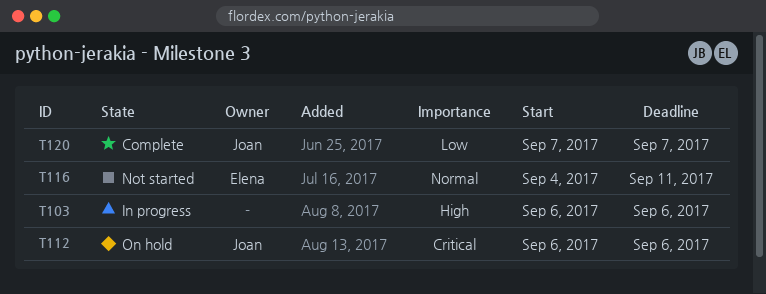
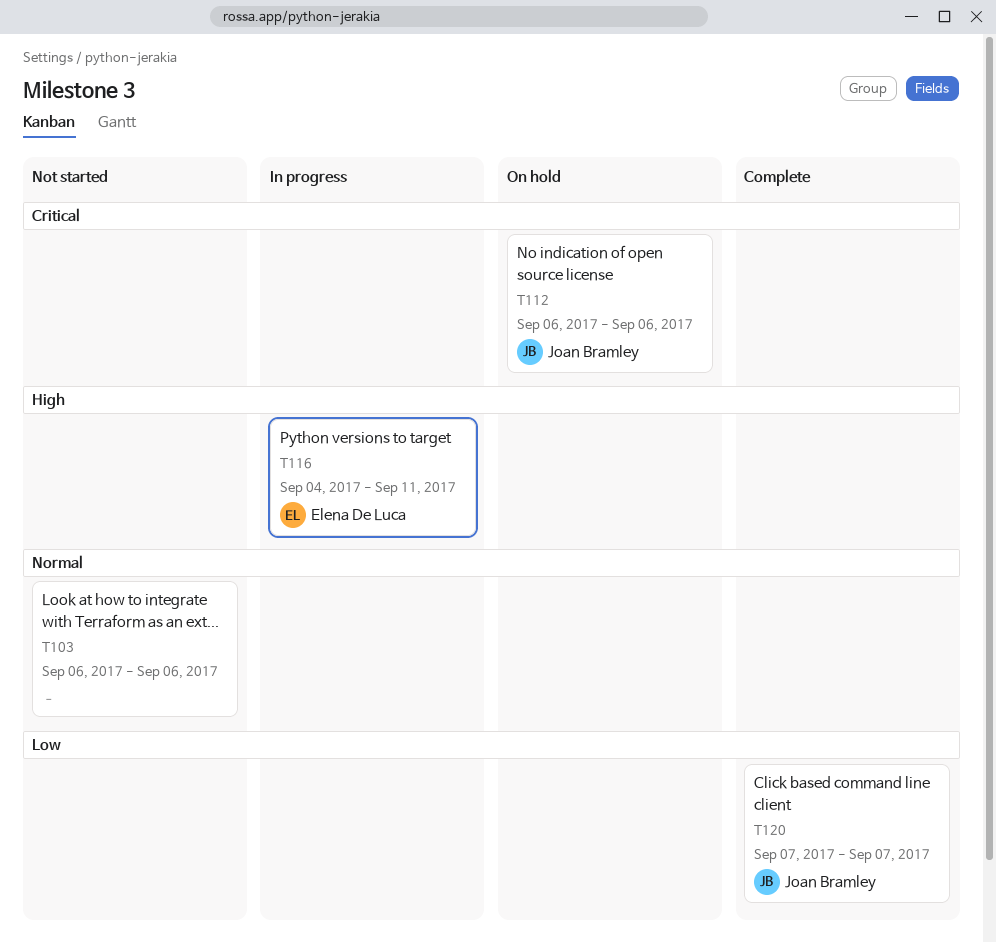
T103, status: In progress -> Not started
T103, priority: High -> Normal
T116, status: Not started -> In progress
T116, priority: Normal -> High

